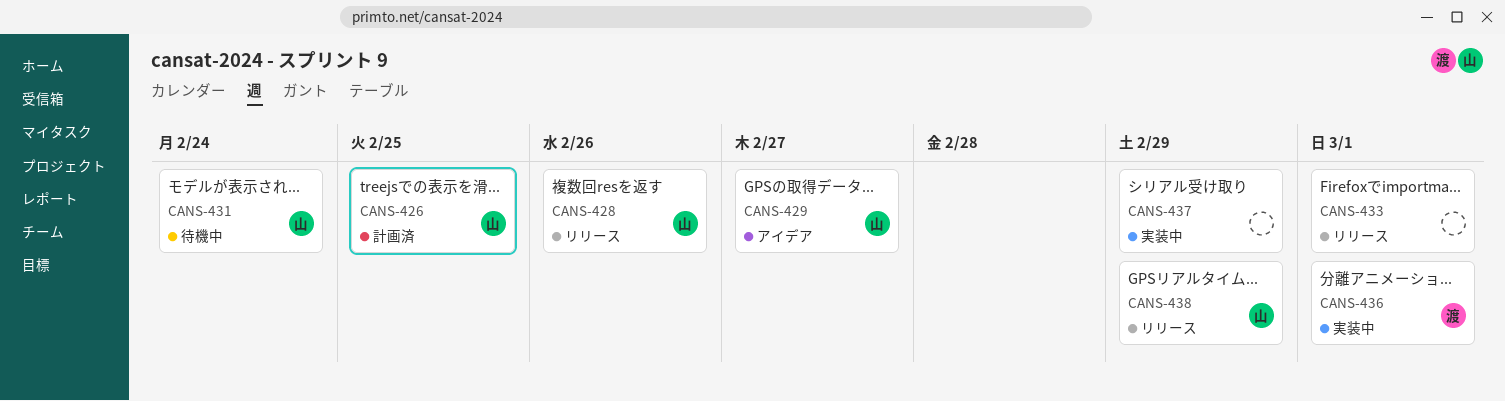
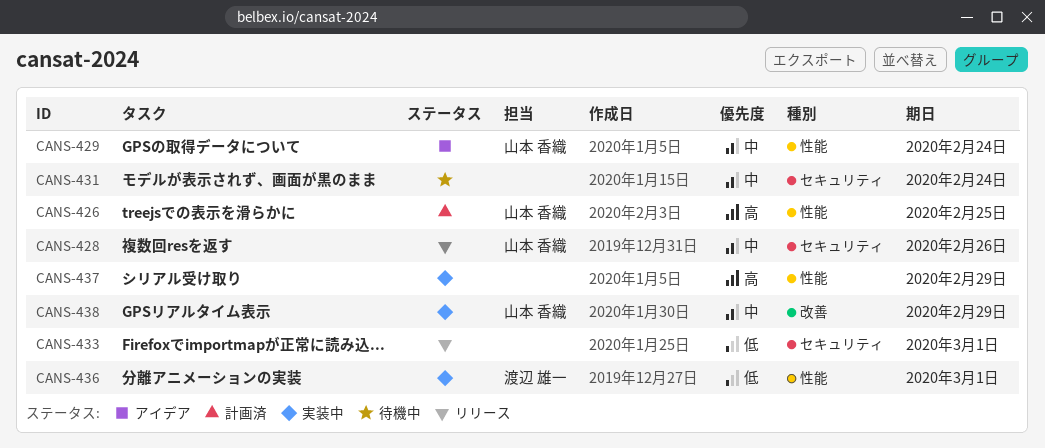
CANS-429, due: Feb 27 -> Feb 24
CANS-431, owner: 山本 香織 -> none
CANS-438, status: リリース -> 実装中

